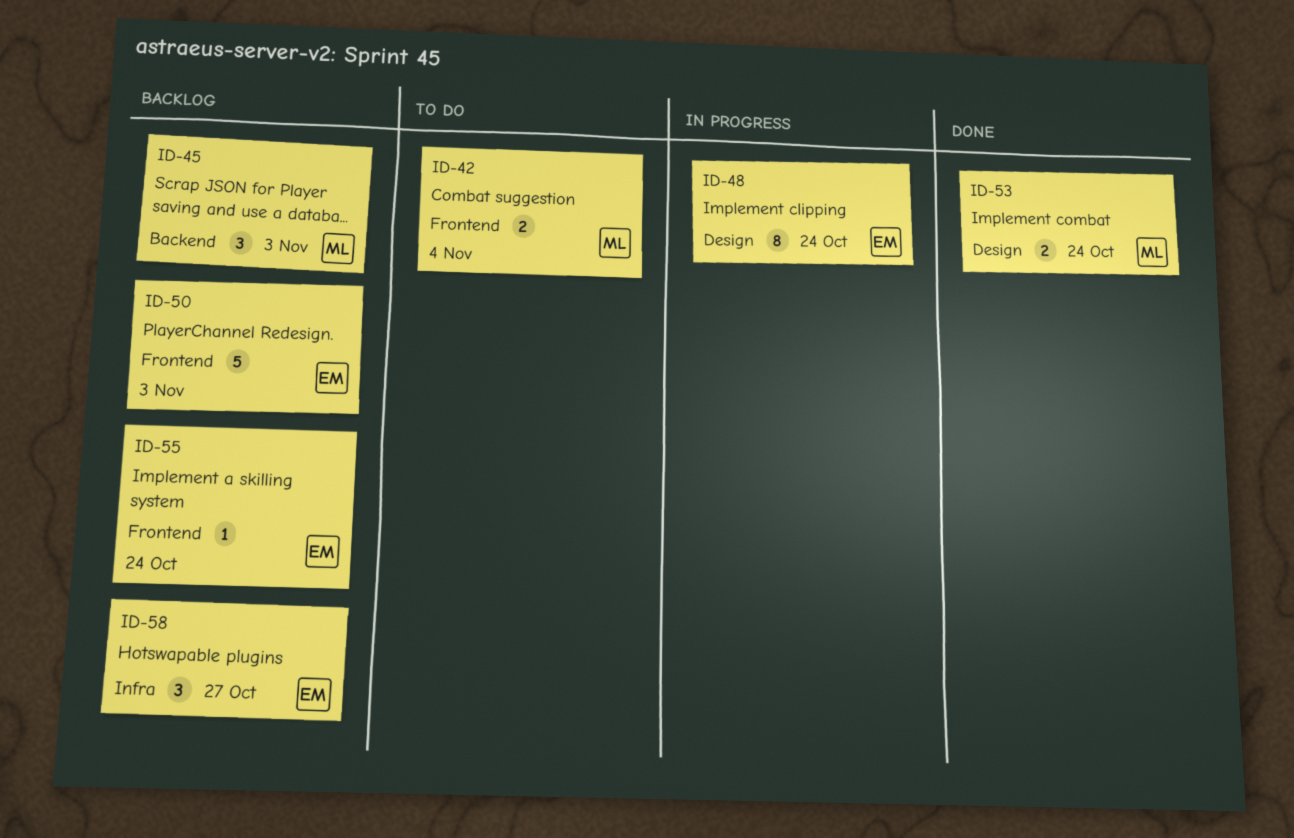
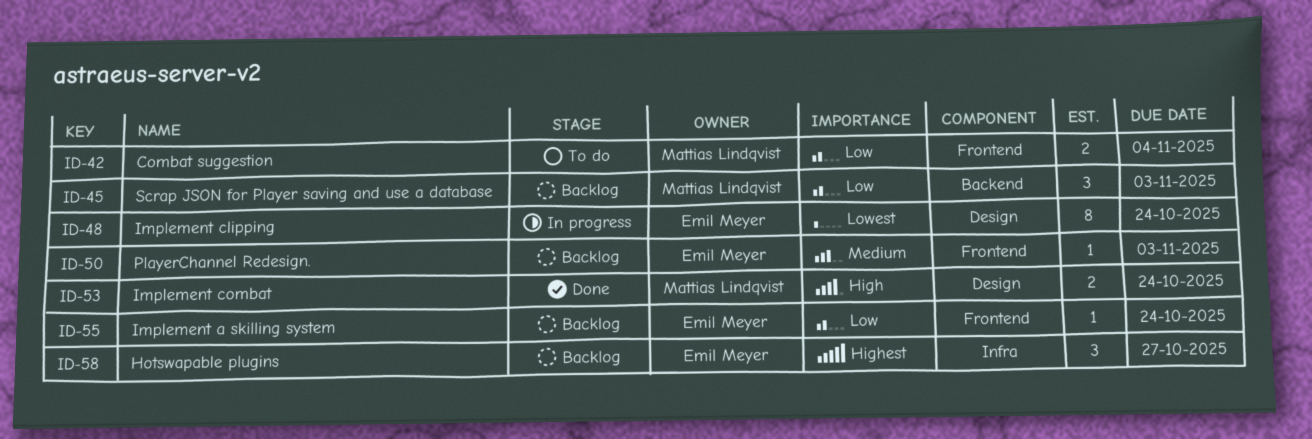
ID-50, estimate: 5 -> 1

